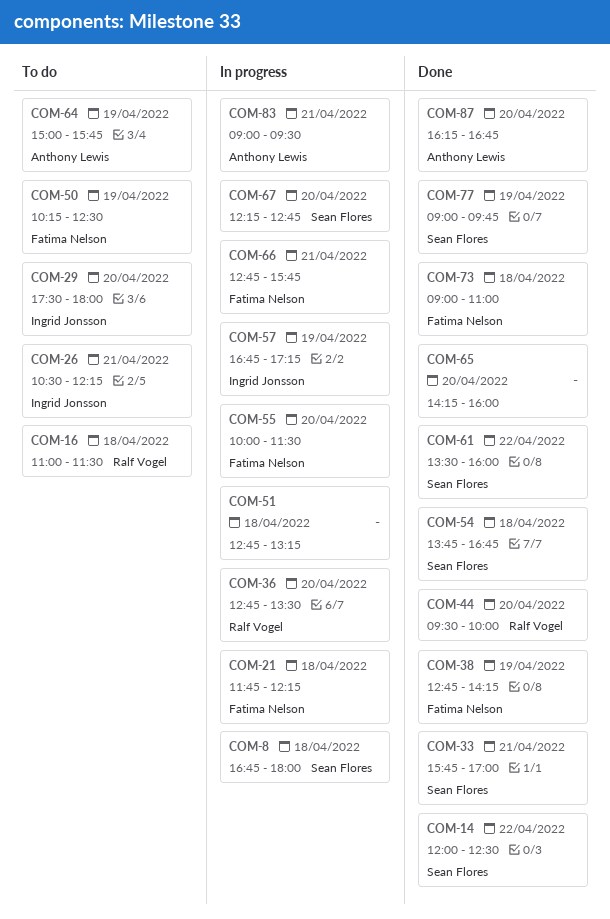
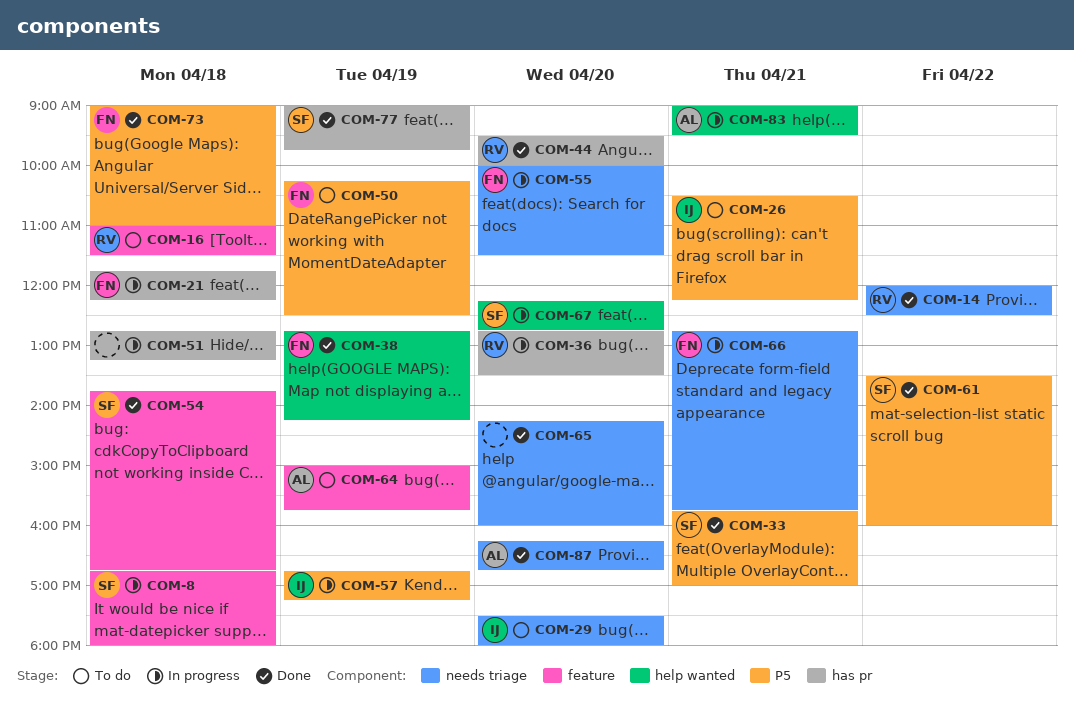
COM-14, owner: Sean Flores -> Ralf Vogel

